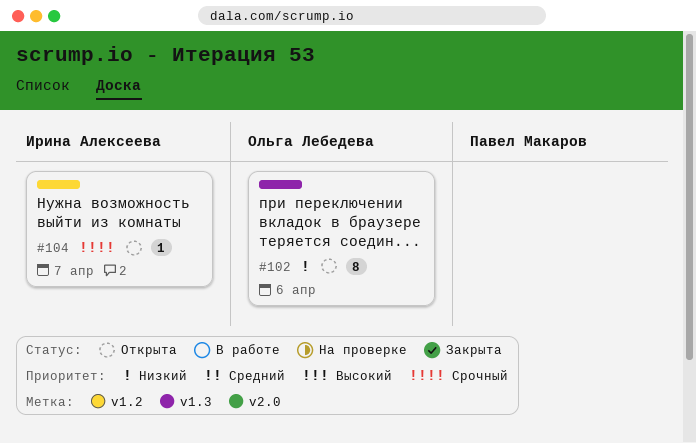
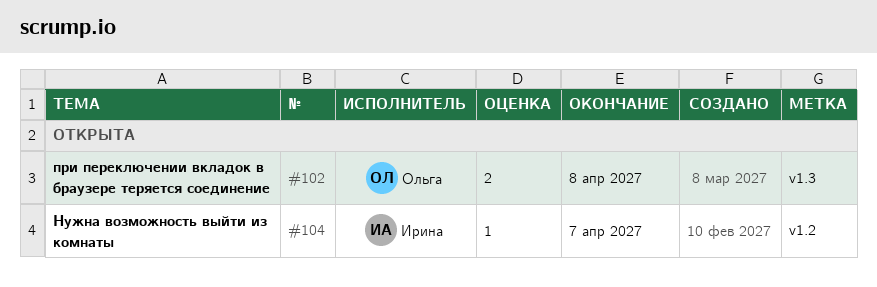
#102, estimate: 8 -> 2
#102, due: Apr 6 -> Apr 8

